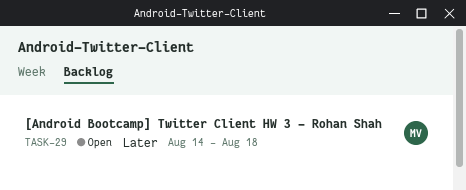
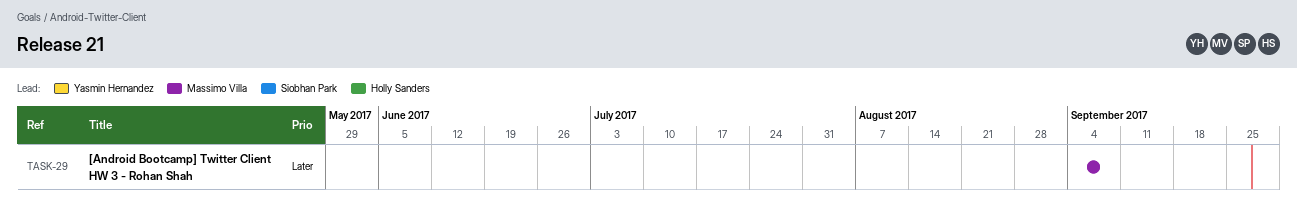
TASK-29, start: Aug 14 -> Sep 4
TASK-29, due: Aug 18 -> Sep 8

